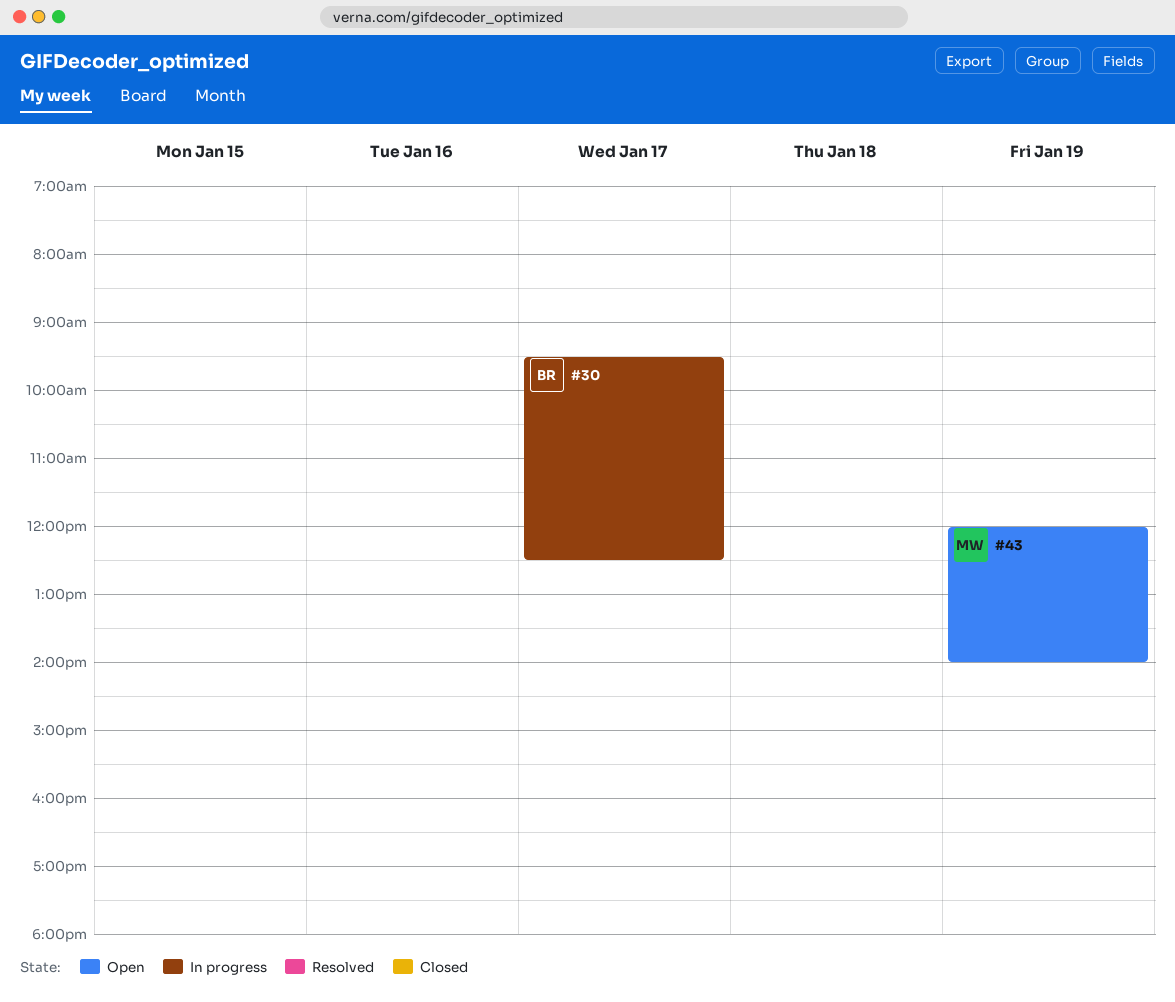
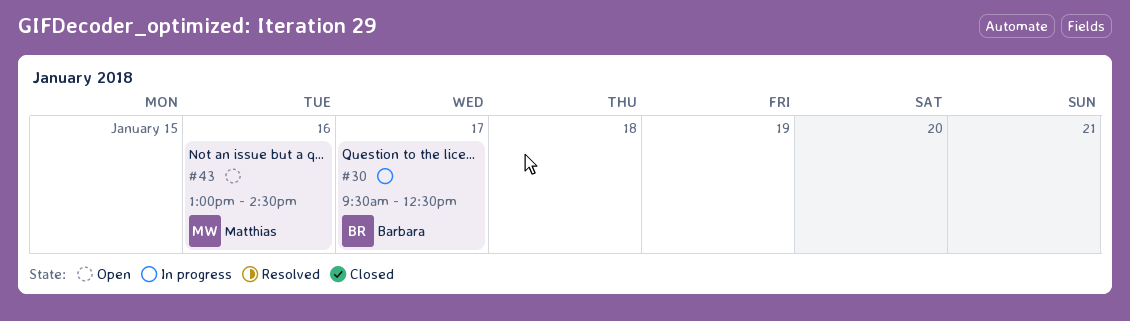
#43, day: Jan 19 -> Jan 16
#43, begins: 12:00 -> 13:00
#43, ends: 14:00 -> 14:30

